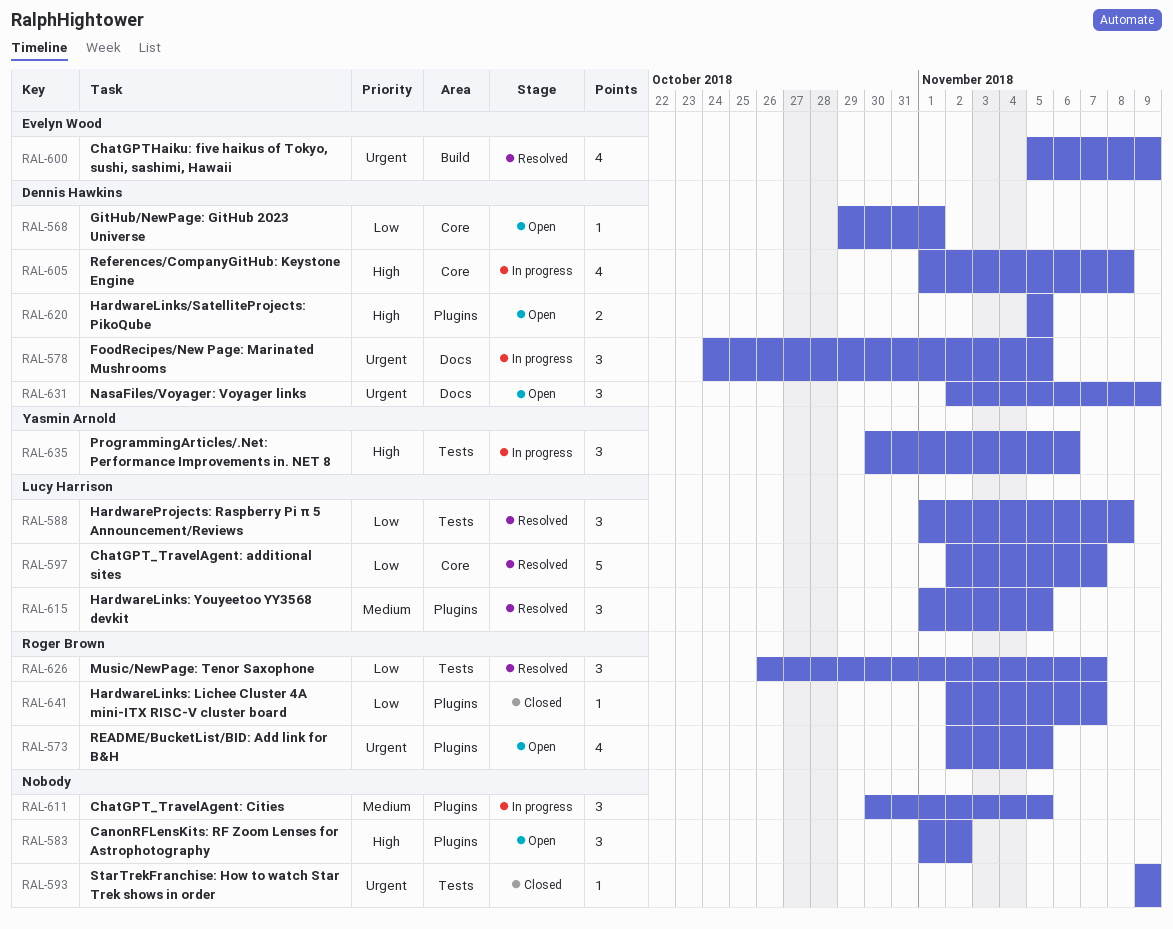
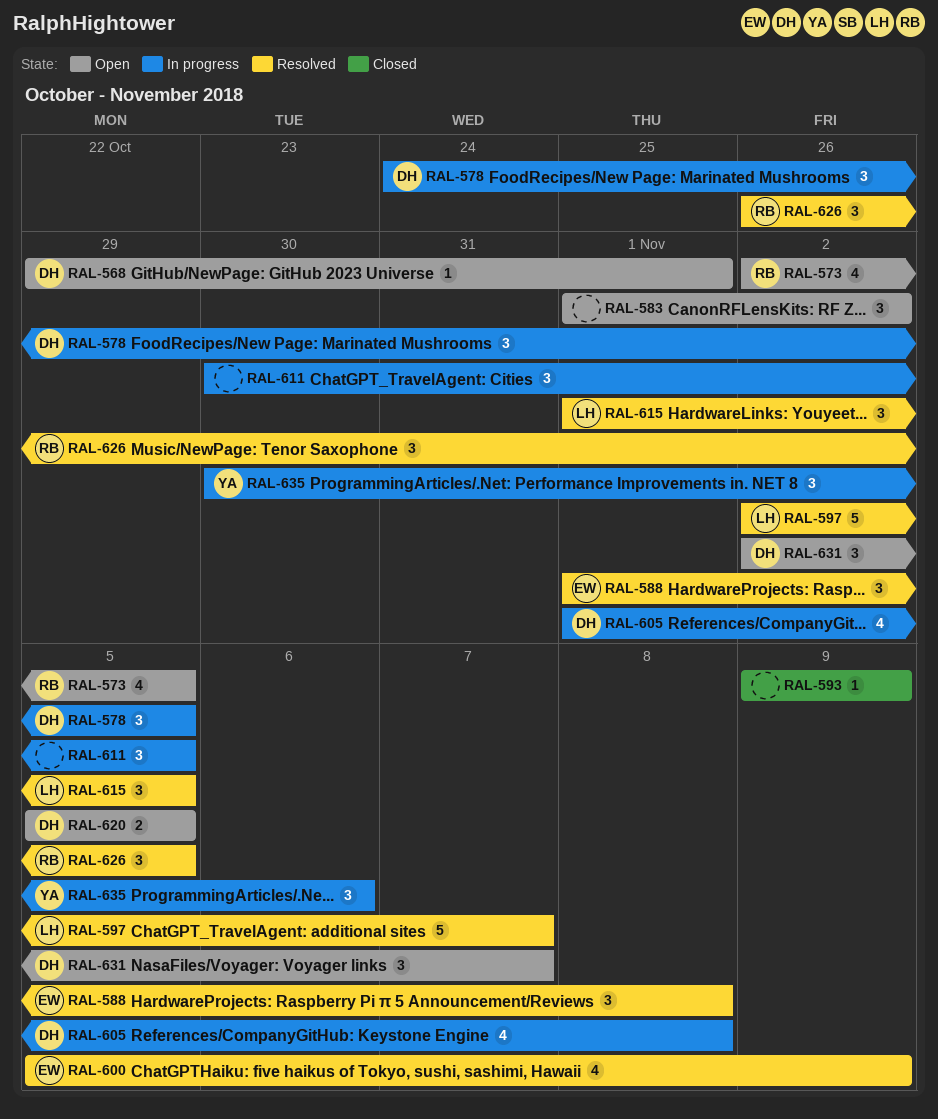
RAL-588, owner: Lucy Harrison -> Evelyn Wood
RAL-626, due: Nov 7 -> Nov 5
RAL-631, due: Nov 9 -> Nov 7
RAL-641: present -> none

